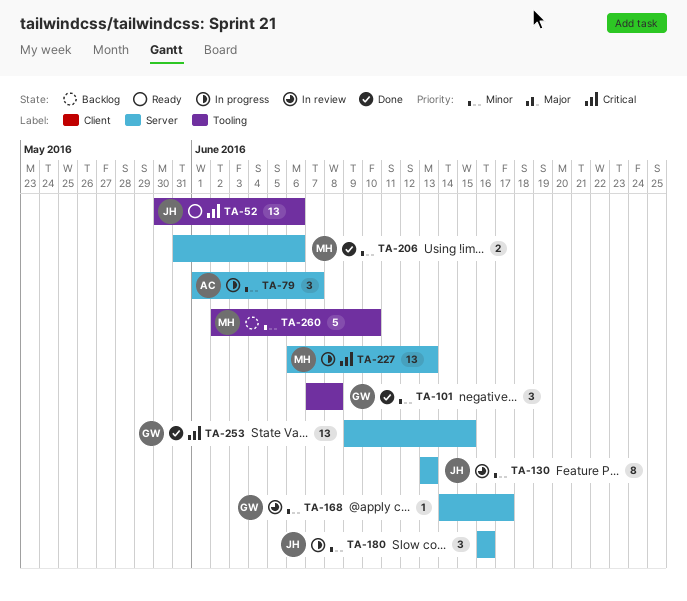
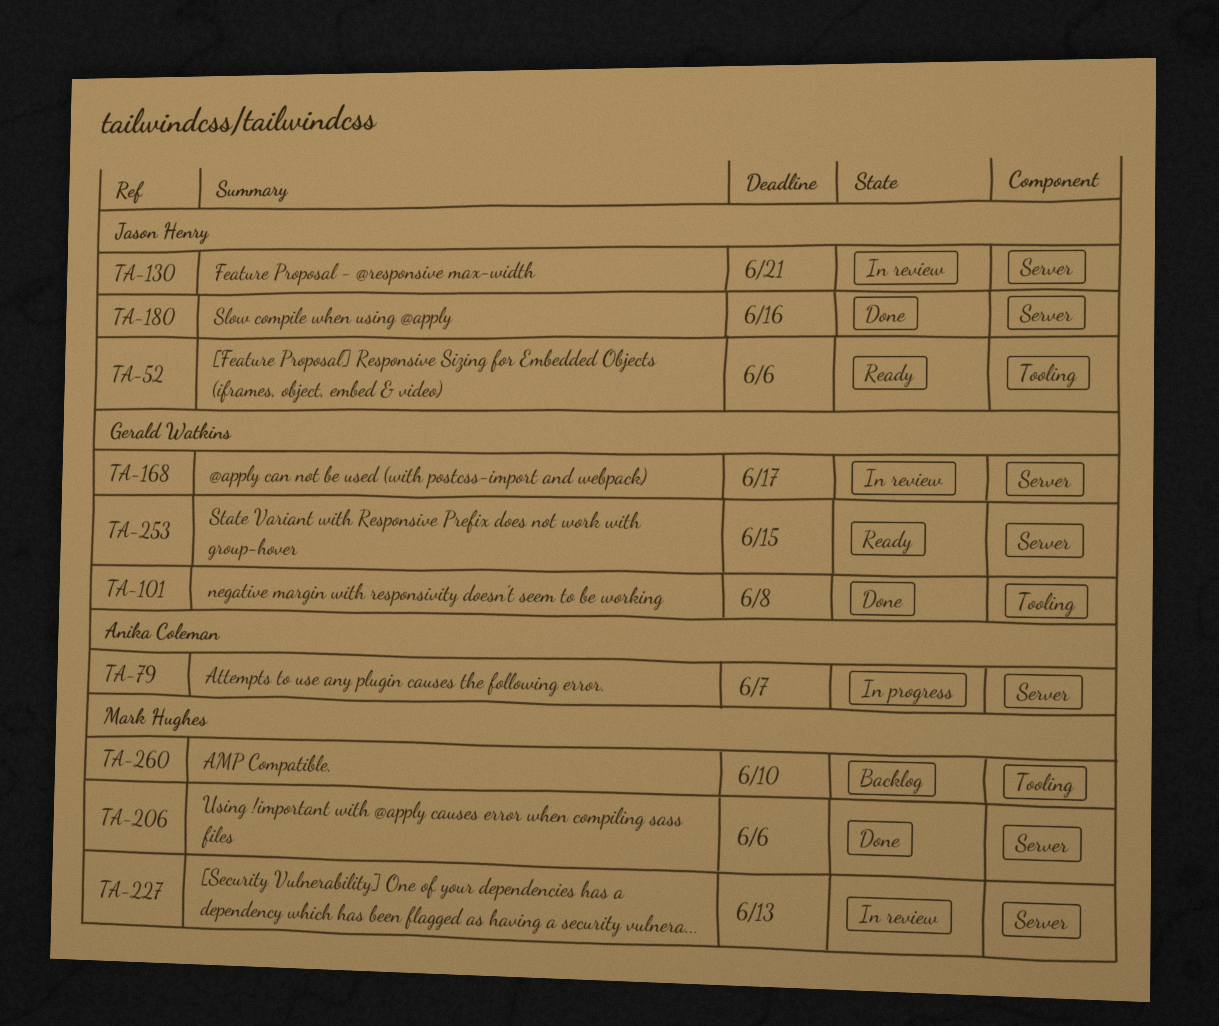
TA-130, due: Jun 13 -> Jun 21
TA-180, status: In progress -> Done
TA-227, status: In progress -> In review
TA-253, status: Done -> Ready

